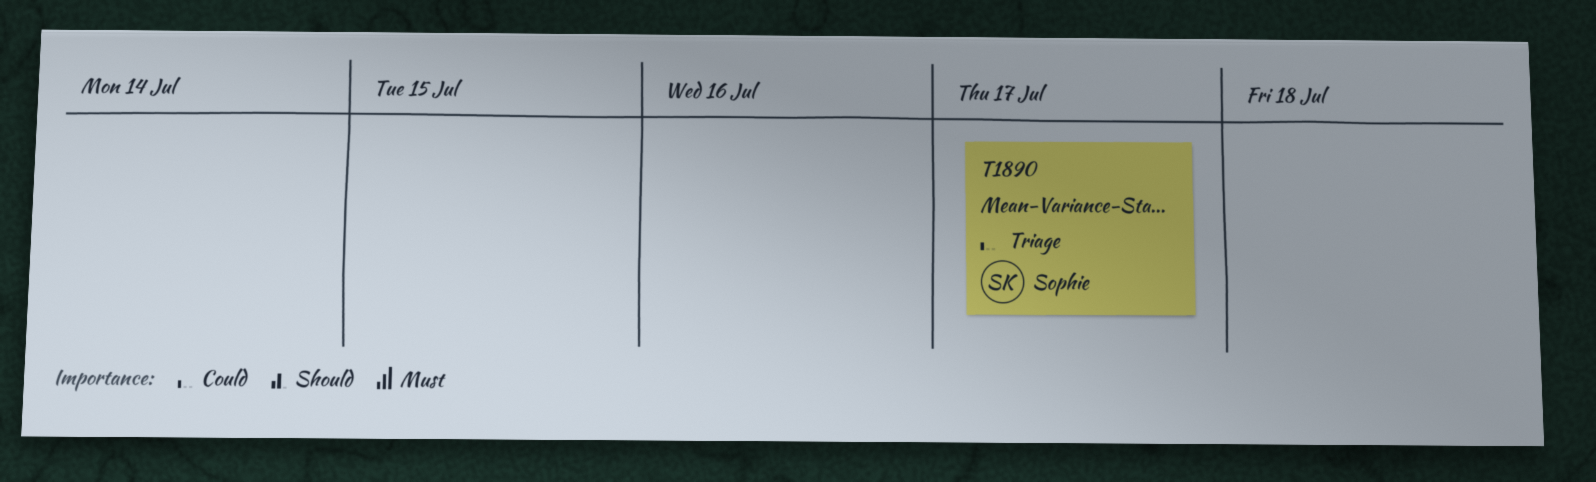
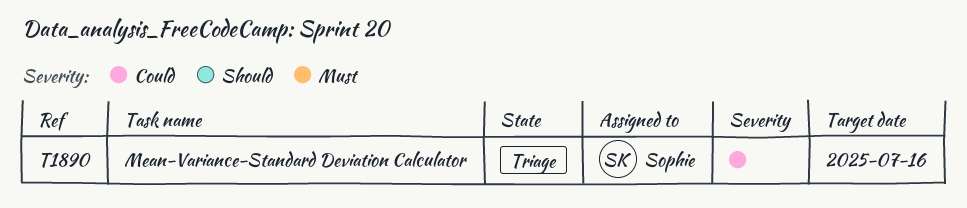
T1890, due: Jul 17 -> Jul 16

